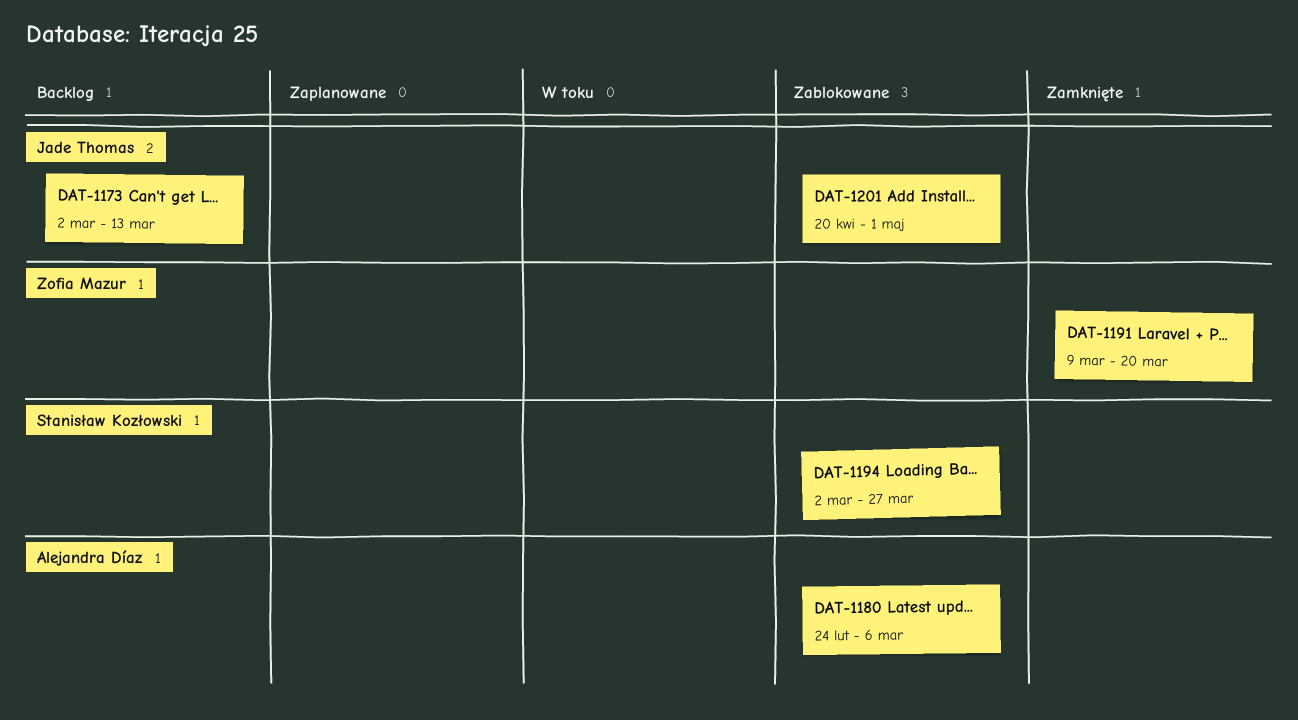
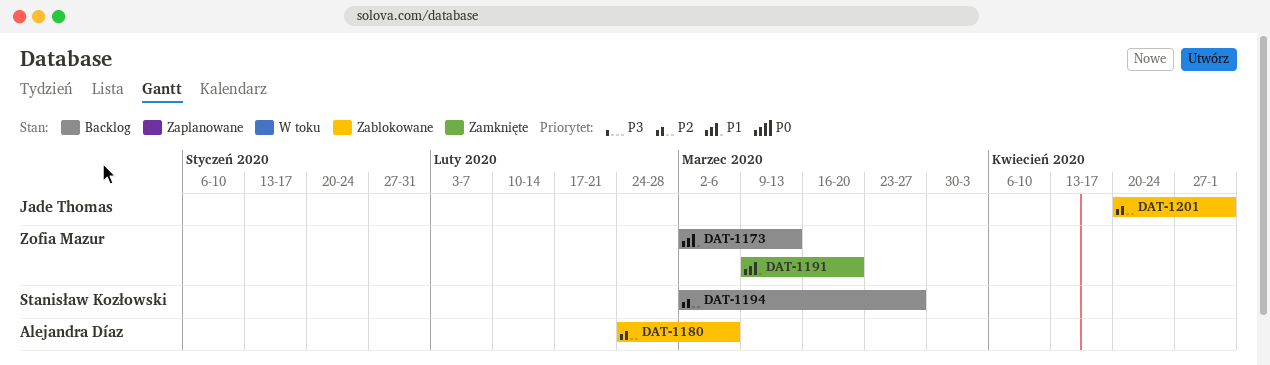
DAT-1173, owner: Jade Thomas -> Zofia Mazur
DAT-1194, status: Zablokowane -> Backlog

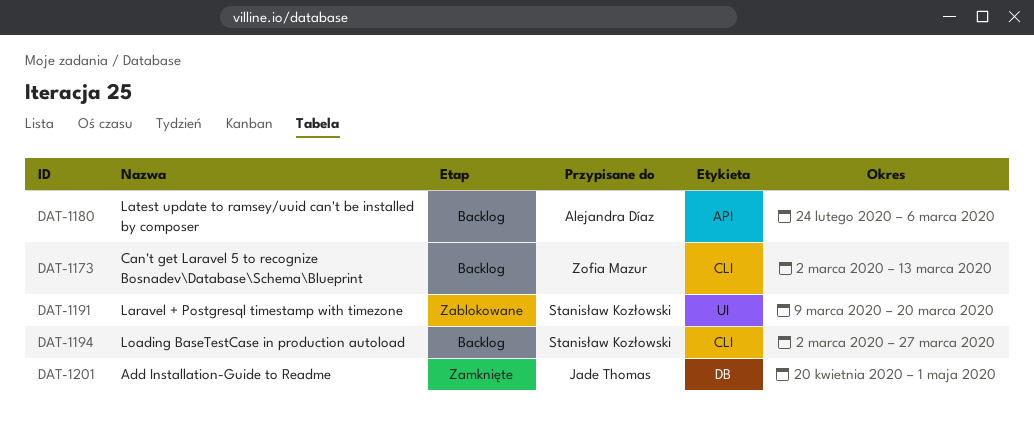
DAT-1180, status: Zablokowane -> Backlog
DAT-1191, status: Zamknięte -> Zablokowane
DAT-1191, owner: Zofia Mazur -> Stanisław Kozłowski
DAT-1201, status: Zablokowane -> Zamknięte

